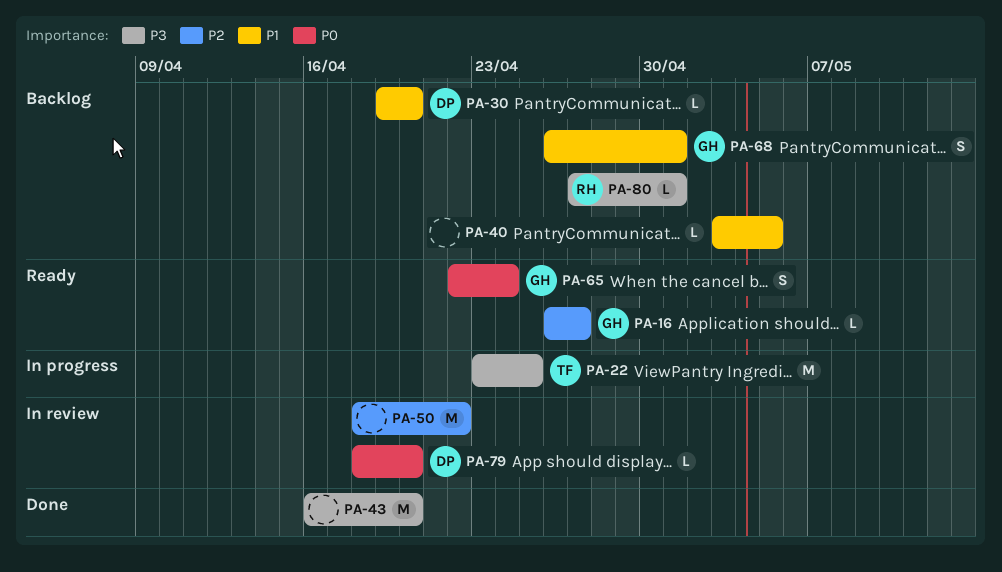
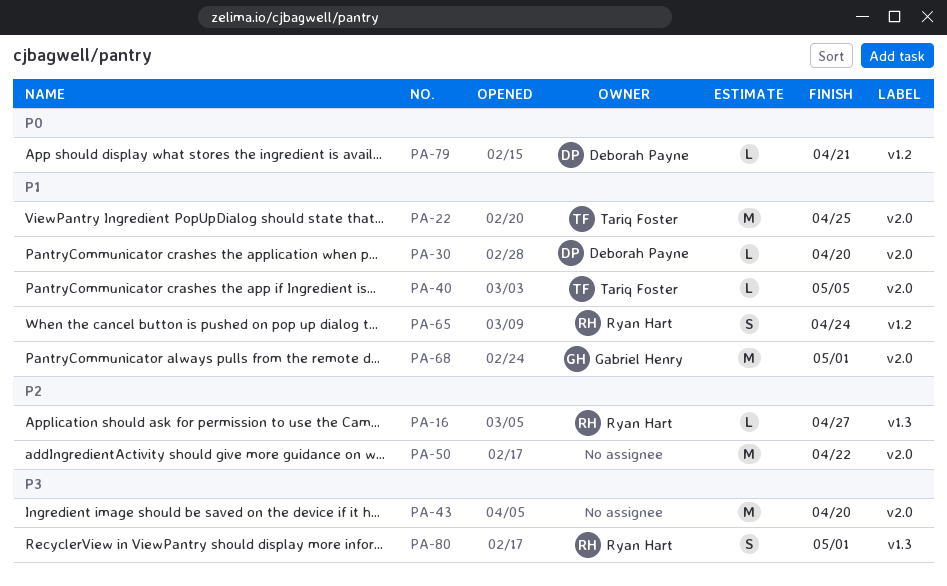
PA-16, owner: Gabriel Henry -> Ryan Hart
PA-22, priority: P3 -> P1
PA-40, owner: none -> Tariq Foster
PA-65, owner: Gabriel Henry -> Ryan Hart
PA-65, priority: P0 -> P1
PA-68, estimate: S -> M
PA-79, due: Apr 20 -> Apr 21
PA-80, estimate: L -> S

